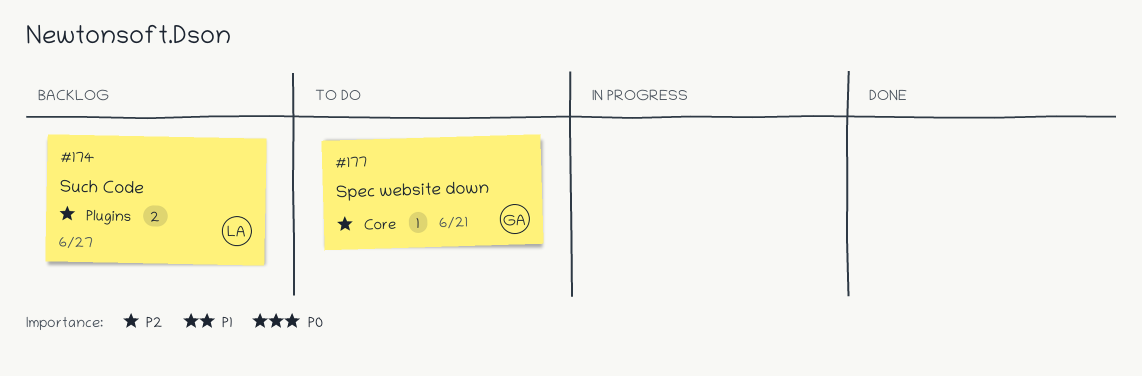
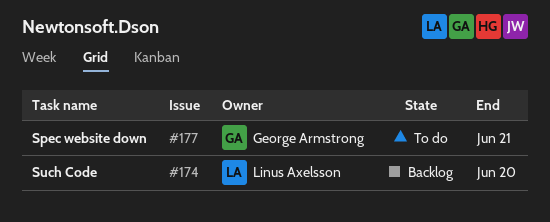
#174, due: Jun 27 -> Jun 20

